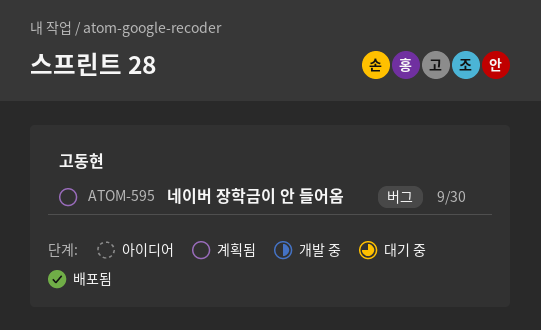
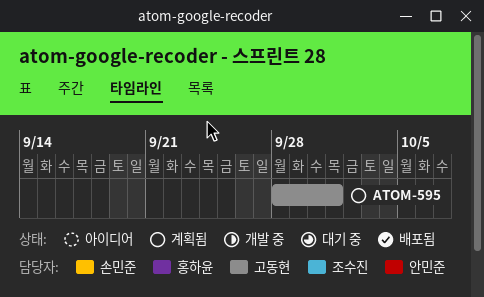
ATOM-595, due: Sep 30 -> Oct 1

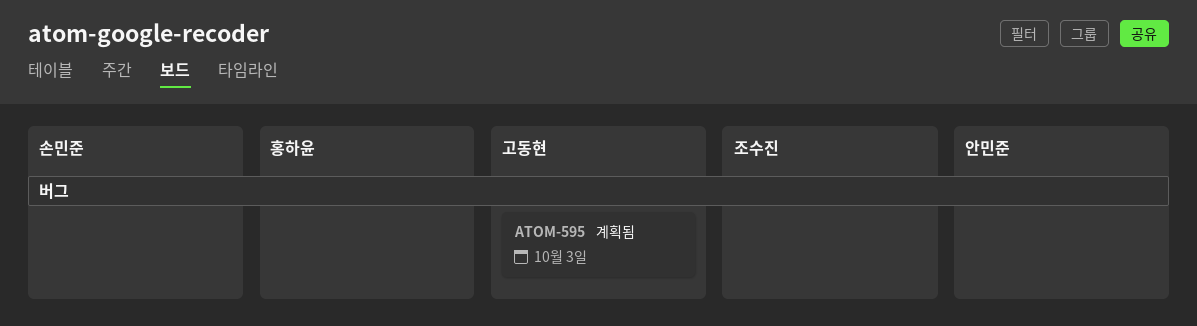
ATOM-595, due: Oct 1 -> Oct 3

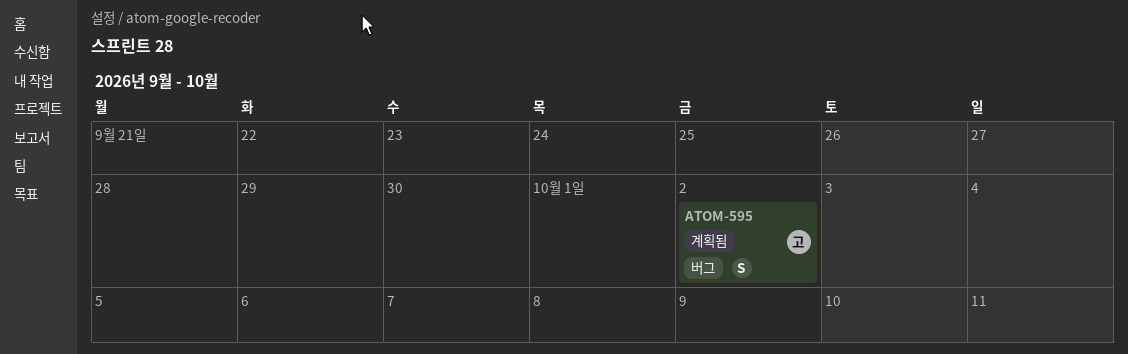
ATOM-595, due: Oct 3 -> Oct 2

